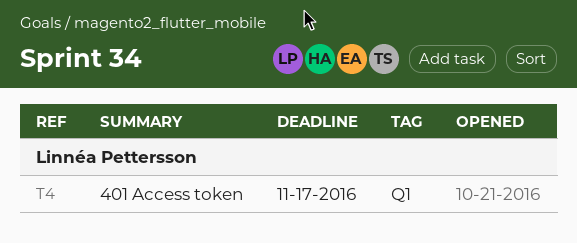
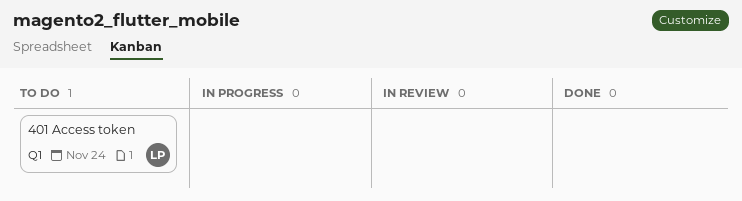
401 Access token, due: Nov 17 -> Nov 24

